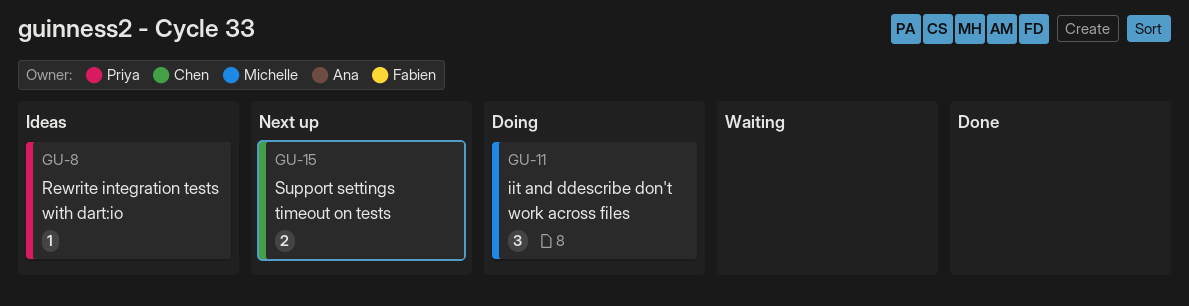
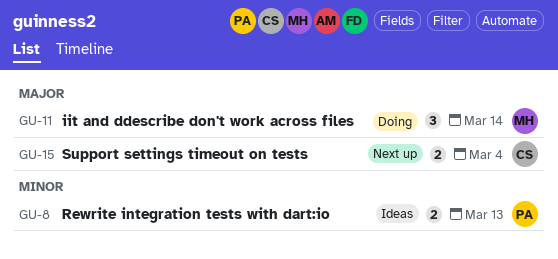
GU-8, estimate: 1 -> 2

